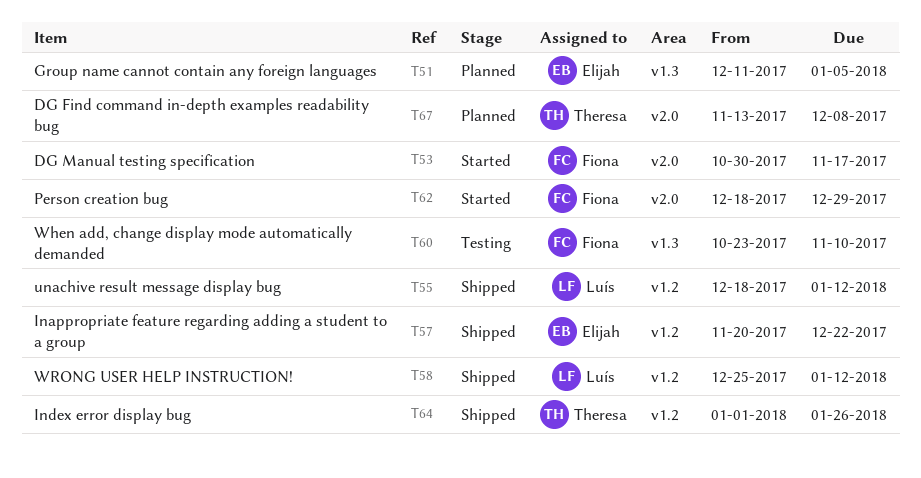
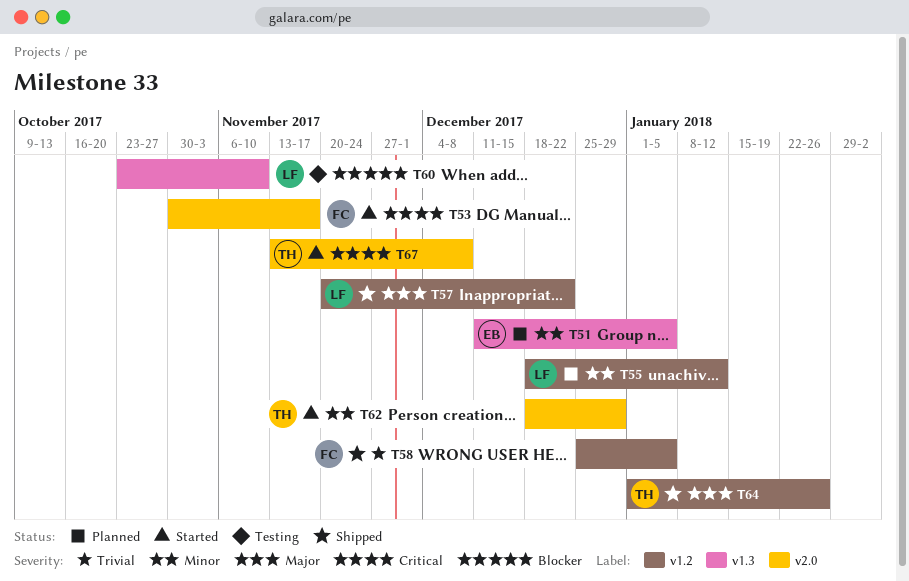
T55, status: Shipped -> Planned
T57, owner: Elijah -> Luís
T58, owner: Luís -> Fiona
T58, due: Jan 12 -> Jan 5
T60, owner: Fiona -> Luís
T62, owner: Fiona -> Theresa
T67, status: Planned -> Started

